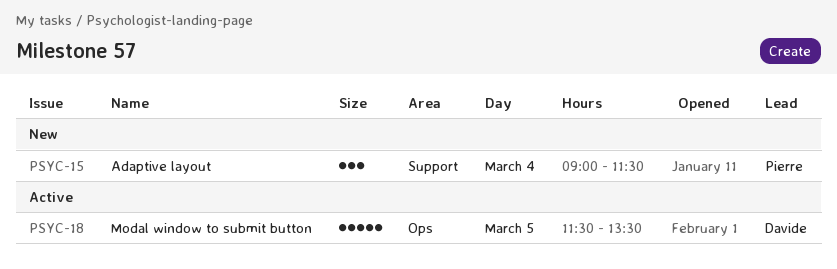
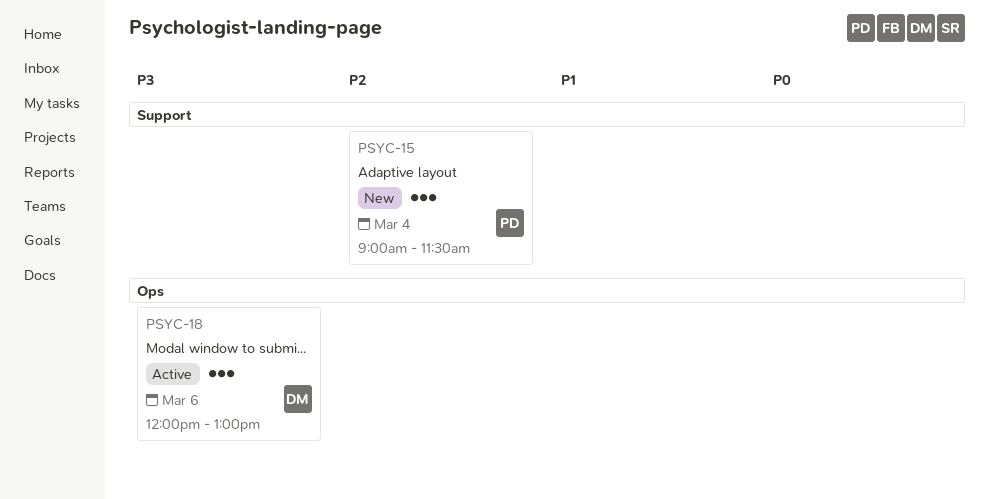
PSYC-18, estimate: 5 -> 3
PSYC-18, day: Mar 5 -> Mar 6
PSYC-18, begins: 11:30 -> 12:00
PSYC-18, ends: 13:30 -> 13:00

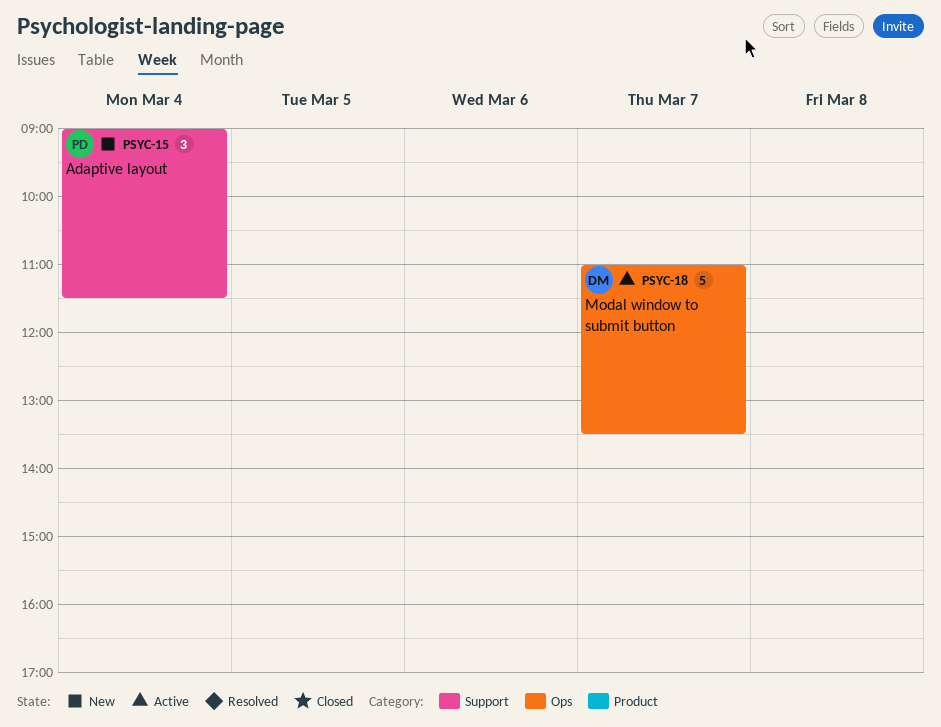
PSYC-18, estimate: 3 -> 5
PSYC-18, day: Mar 6 -> Mar 7
PSYC-18, begins: 12:00 -> 11:00
PSYC-18, ends: 13:00 -> 13:30

